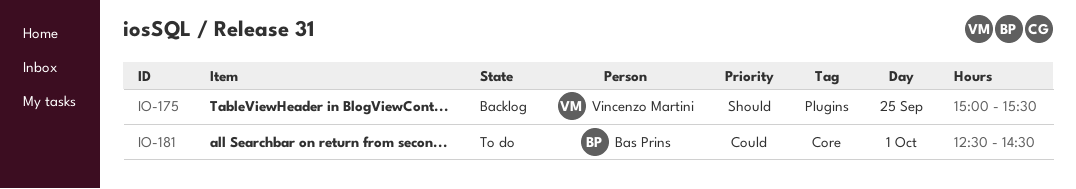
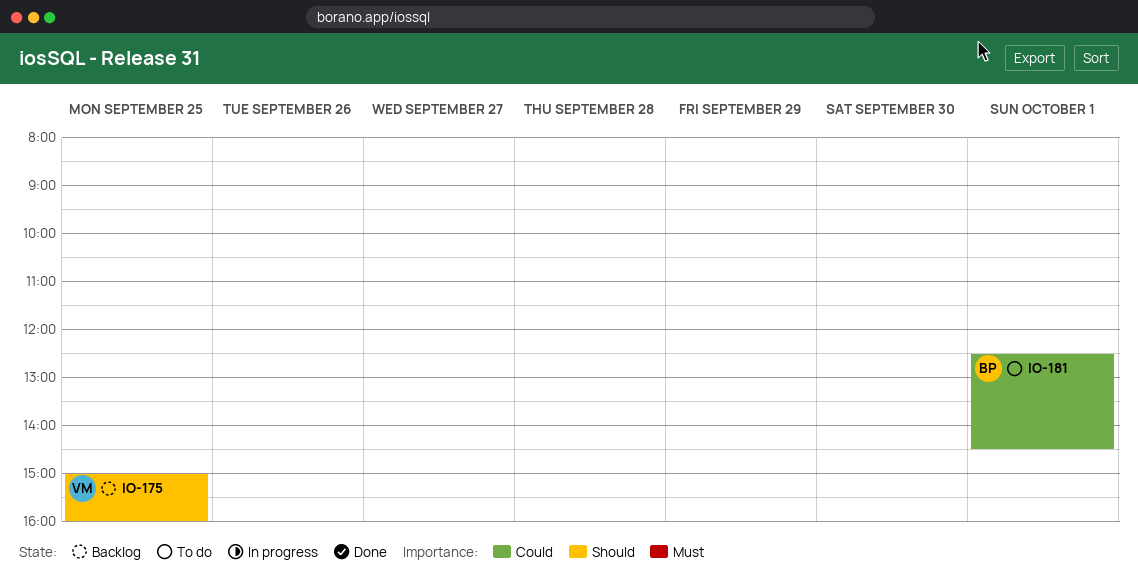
IO-175, ends: 15:30 -> 16:00

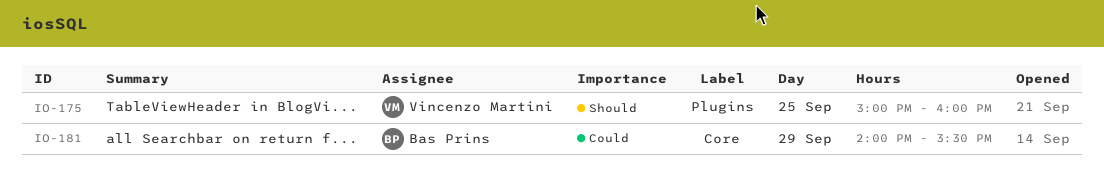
IO-181, day: Oct 1 -> Sep 29
IO-181, begins: 12:30 -> 14:00
IO-181, ends: 14:30 -> 15:30

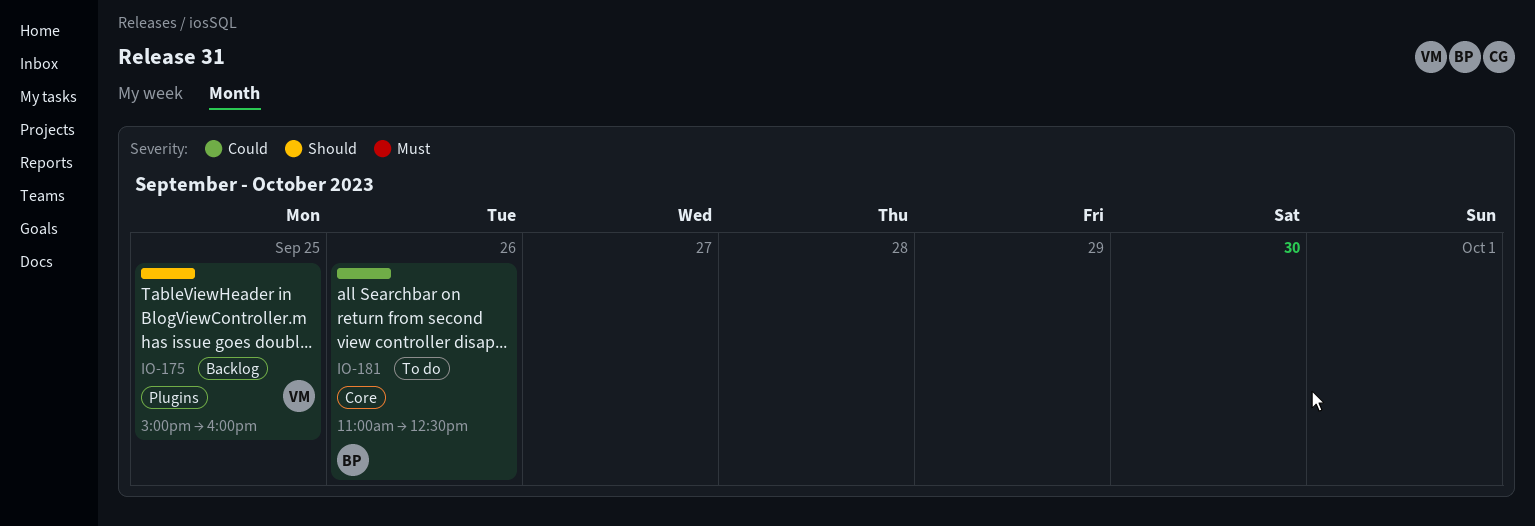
IO-181, day: Sep 29 -> Sep 26
IO-181, begins: 14:00 -> 11:00
IO-181, ends: 15:30 -> 12:30

